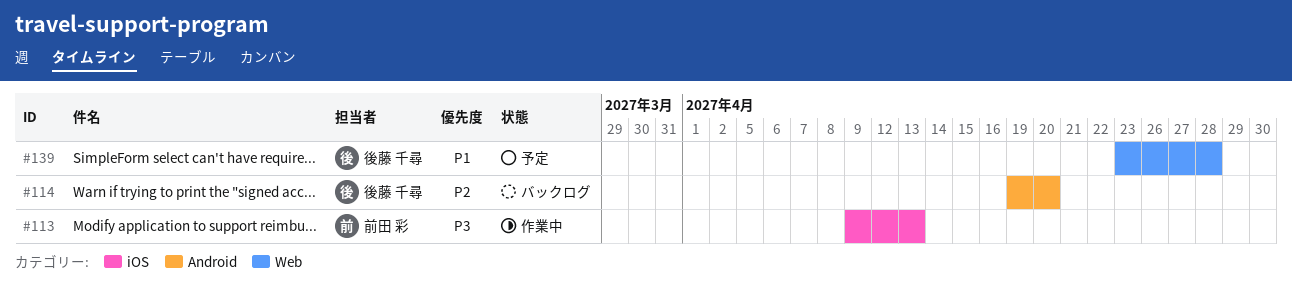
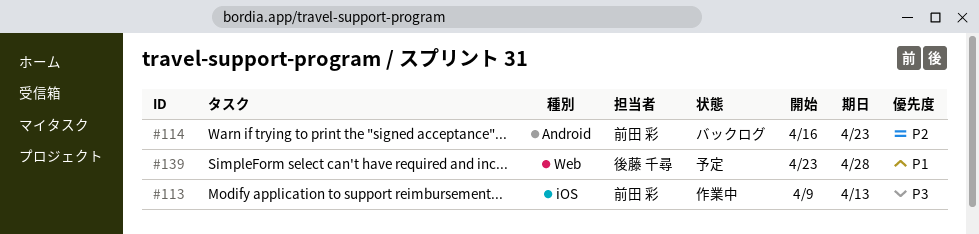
#114, owner: 後藤 千尋 -> 前田 彩
#114, start: Apr 19 -> Apr 16
#114, due: Apr 20 -> Apr 23

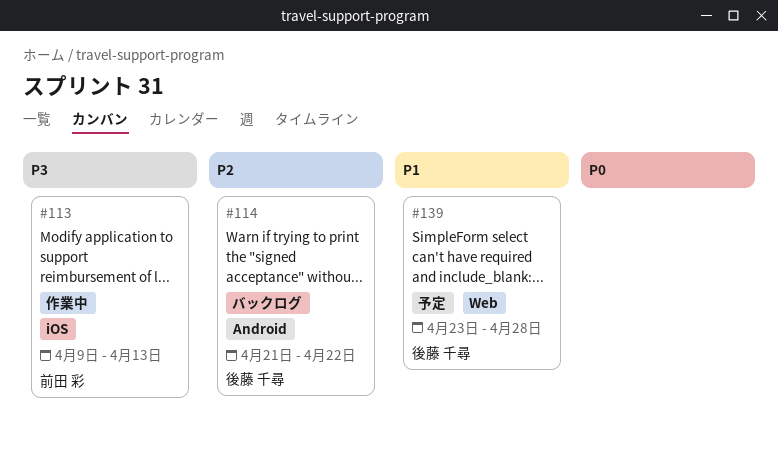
#114, owner: 前田 彩 -> 後藤 千尋
#114, start: Apr 16 -> Apr 21
#114, due: Apr 23 -> Apr 22

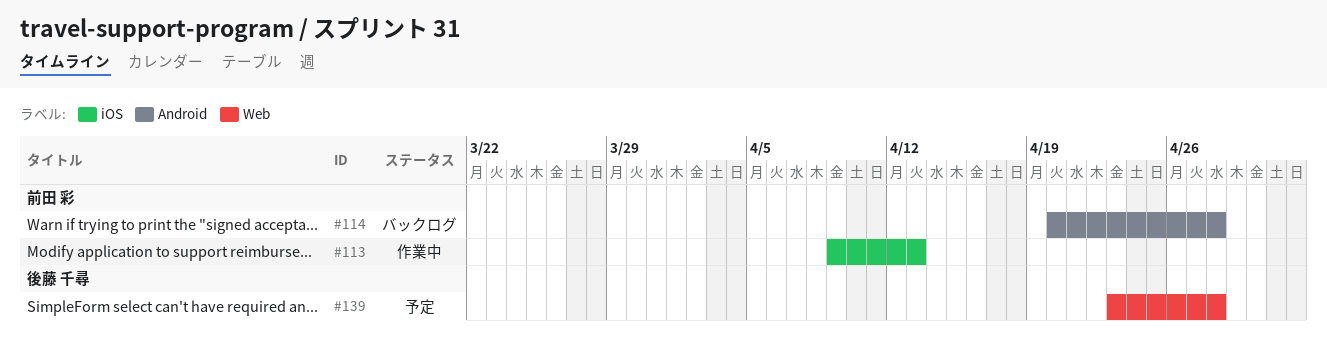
#114, owner: 後藤 千尋 -> 前田 彩
#114, start: Apr 21 -> Apr 20
#114, due: Apr 22 -> Apr 28

